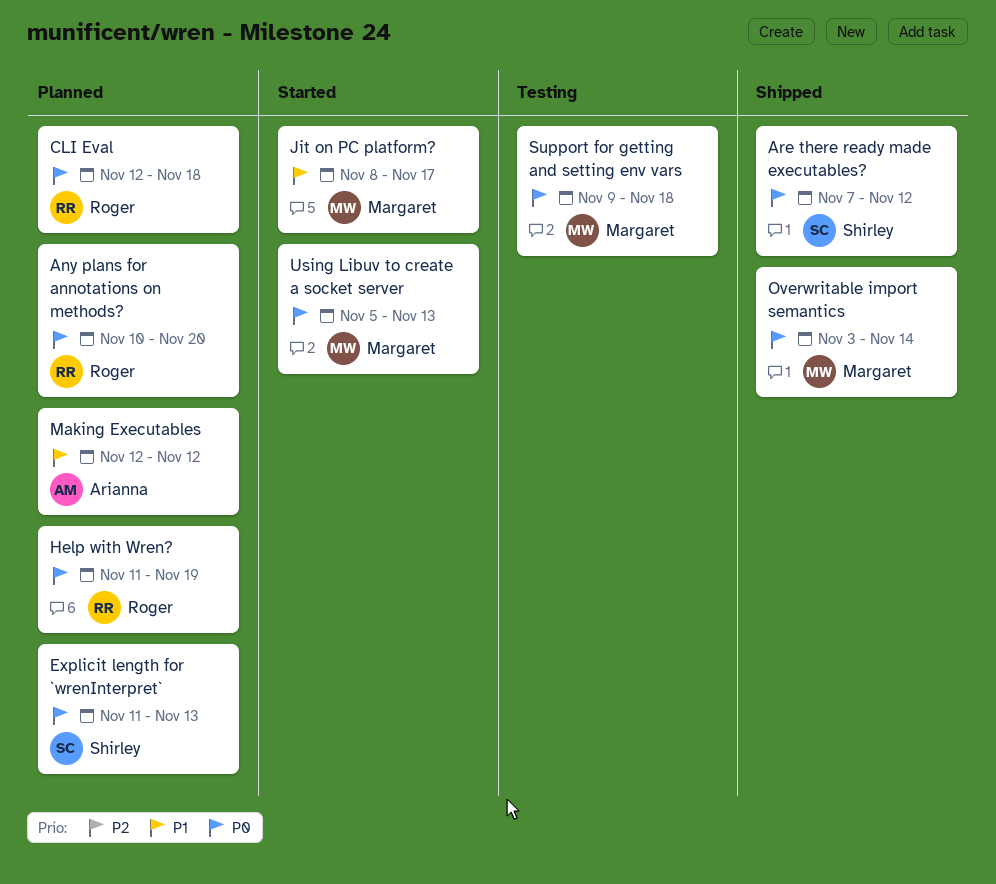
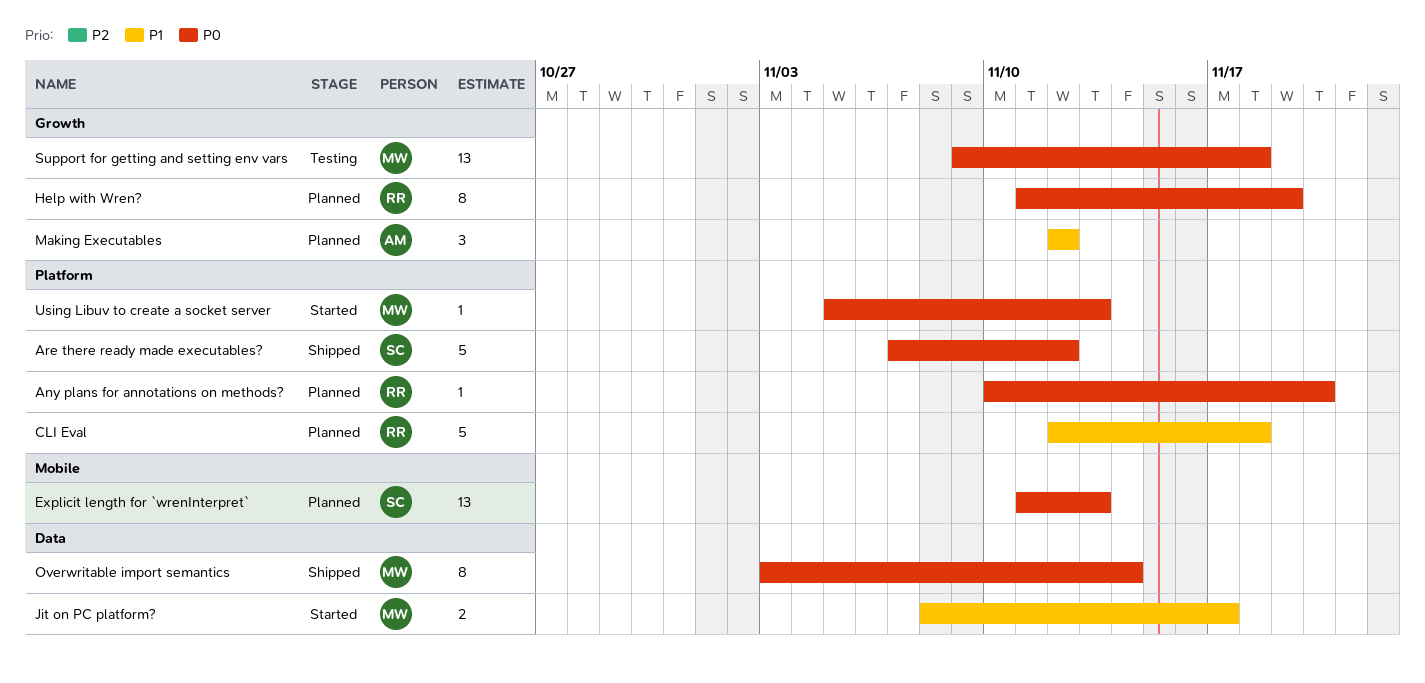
CLI Eval, priority: P0 -> P1

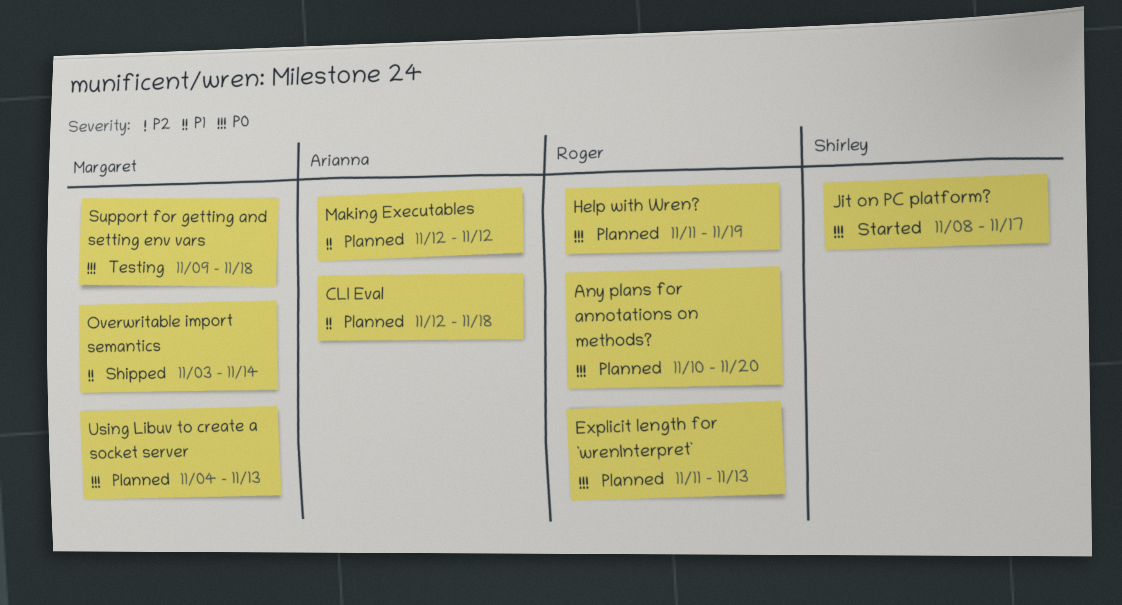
Are there ready made executables?: present -> none
CLI Eval, owner: Roger -> Arianna
Explicit length for `wrenInterpret`, owner: Shirley -> Roger
Jit on PC platform?, owner: Margaret -> Shirley
Jit on PC platform?, priority: P1 -> P0
Overwritable import semantics, priority: P0 -> P1
Using Libuv to create a socket server, status: Started -> Planned
Using Libuv to create a socket server, start: Nov 5 -> Nov 4

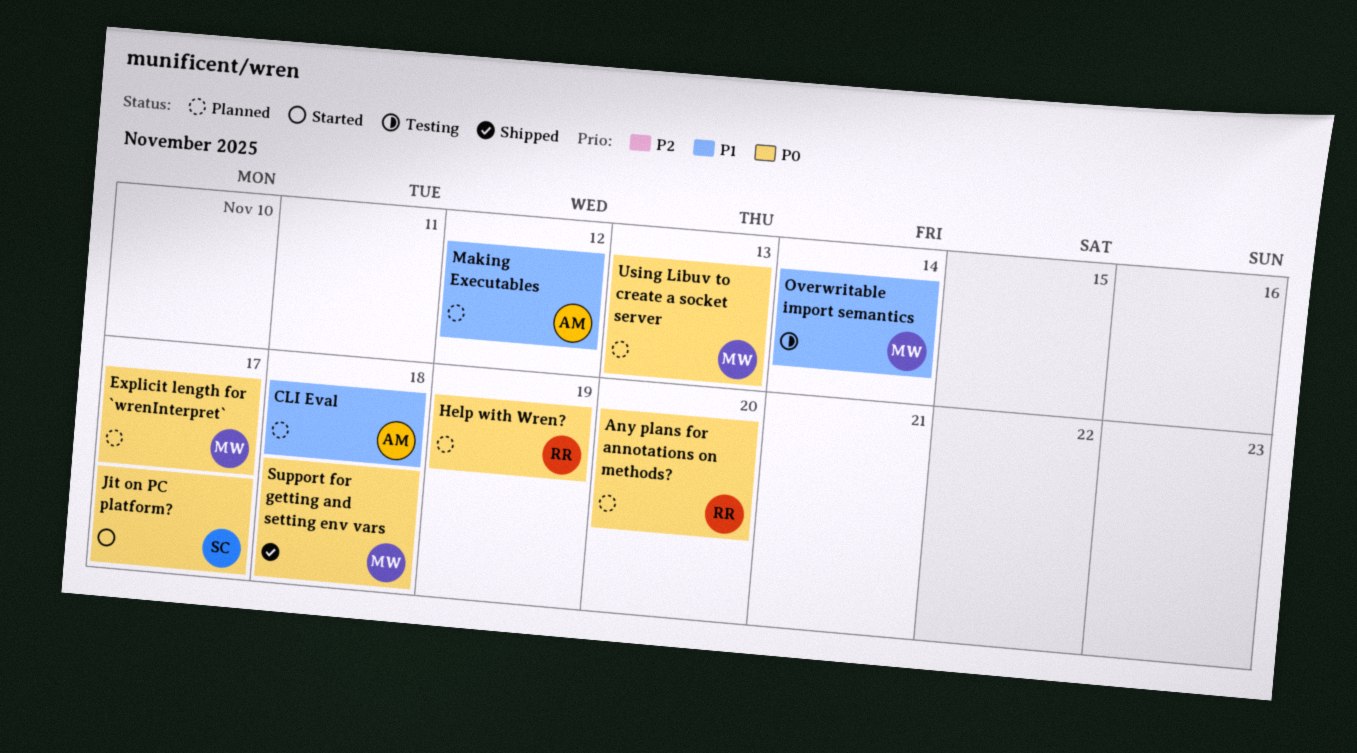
Explicit length for `wrenInterpret`, owner: Roger -> Margaret
Explicit length for `wrenInterpret`, due: Nov 13 -> Nov 17
Overwritable import semantics, status: Shipped -> Testing
Support for getting and setting env vars, status: Testing -> Shipped

